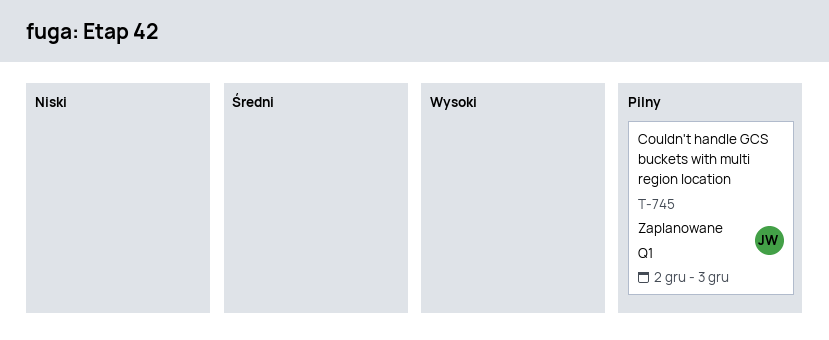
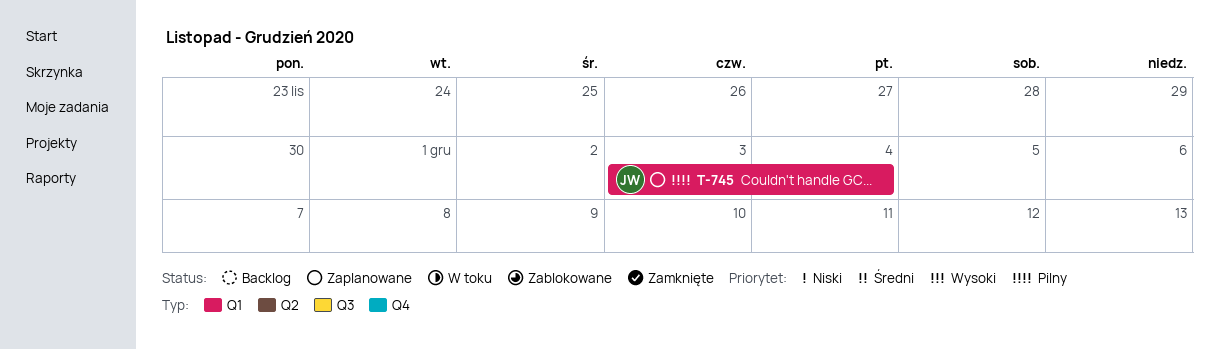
T-745, start: Dec 2 -> Dec 3
T-745, due: Dec 3 -> Dec 4

